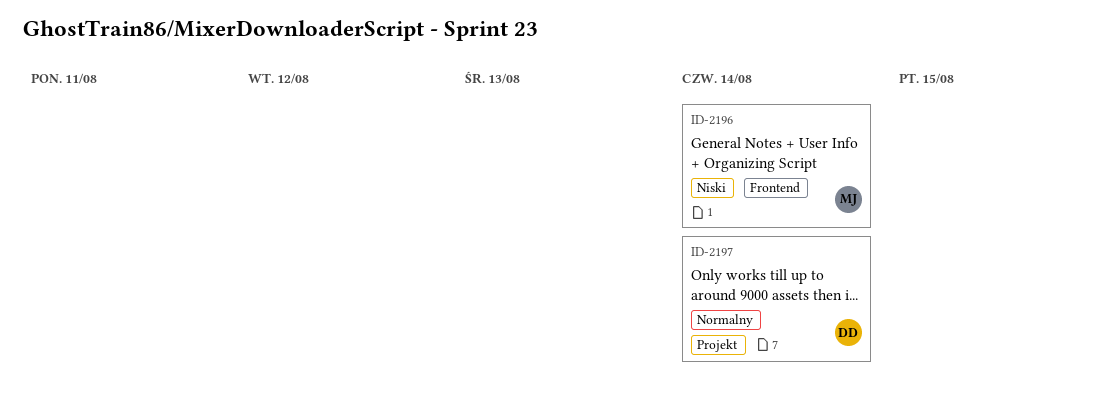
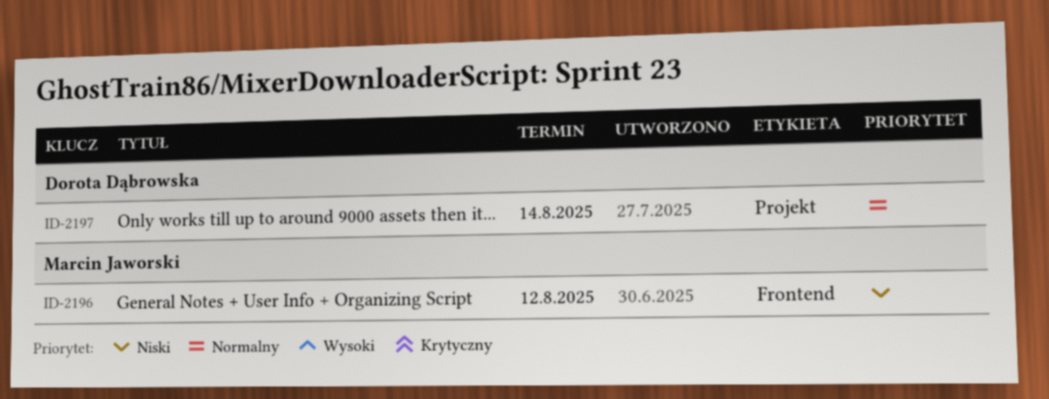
ID-2196, due: Aug 14 -> Aug 12

